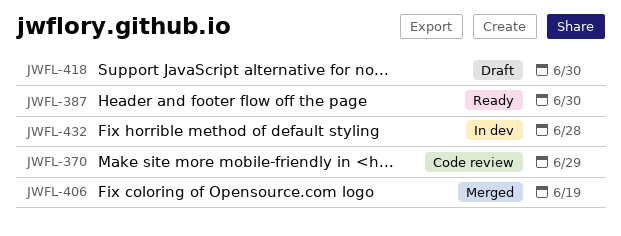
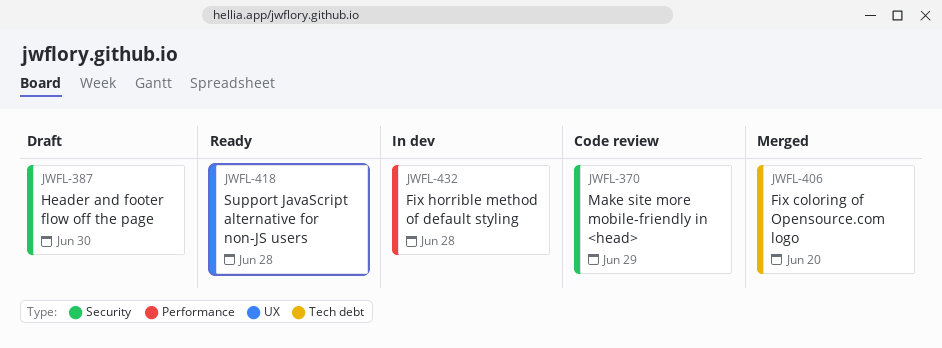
JWFL-387, status: Ready -> Draft
JWFL-406, due: Jun 19 -> Jun 20
JWFL-418, status: Draft -> Ready
JWFL-418, due: Jun 30 -> Jun 28

